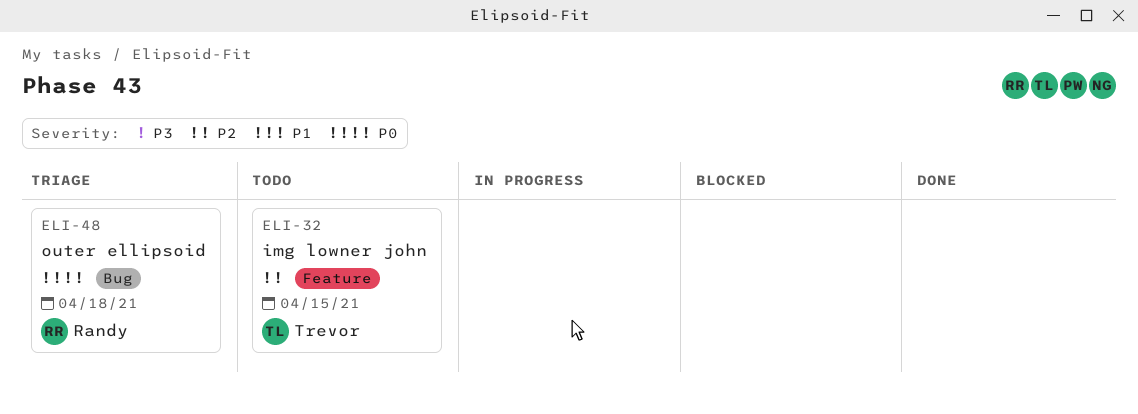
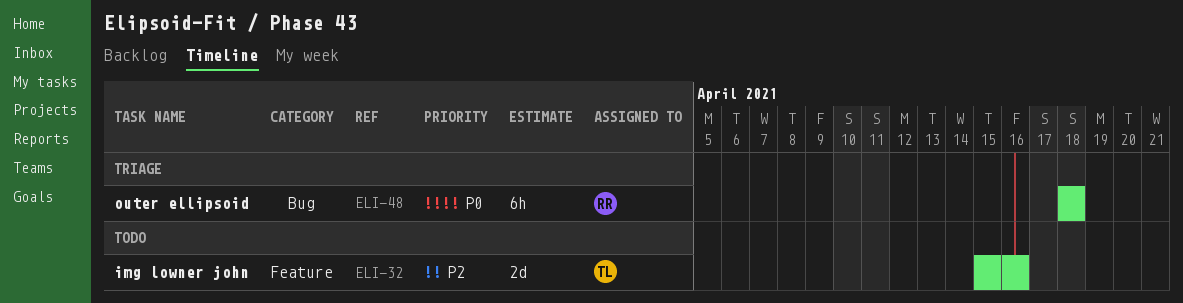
ELI-32, due: Apr 15 -> Apr 16

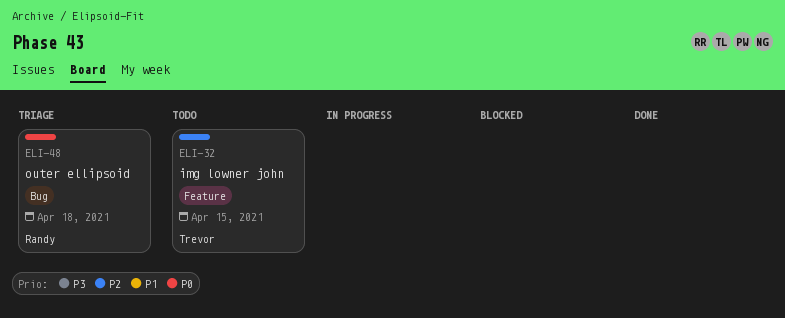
ELI-32, due: Apr 16 -> Apr 15

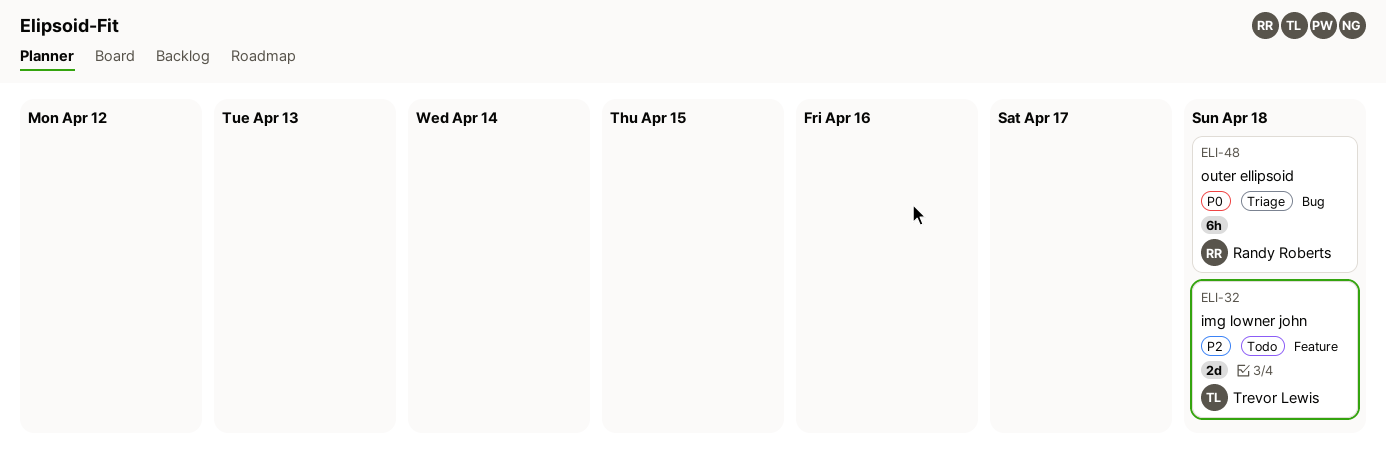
ELI-32, due: Apr 15 -> Apr 18

